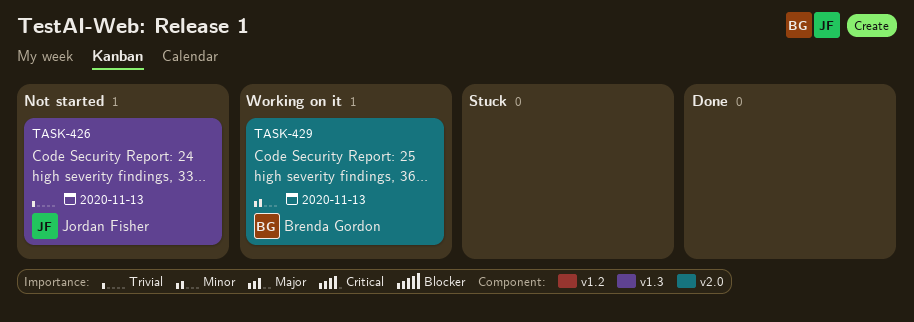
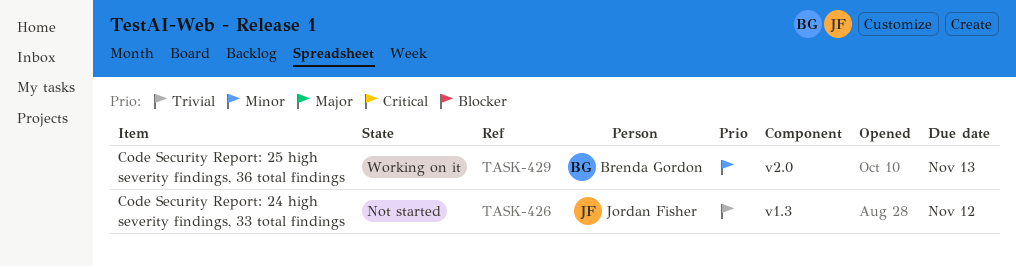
TASK-426, due: Nov 13 -> Nov 12

